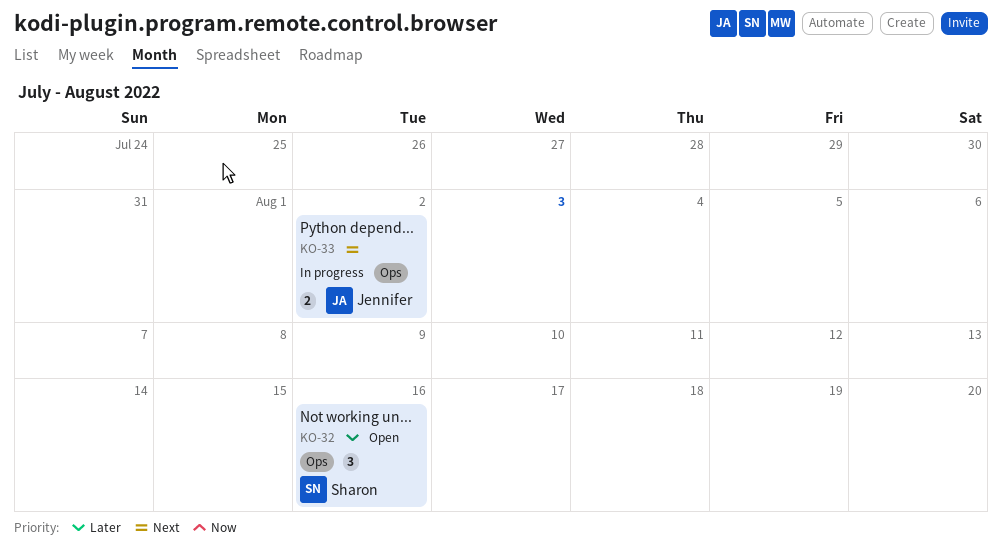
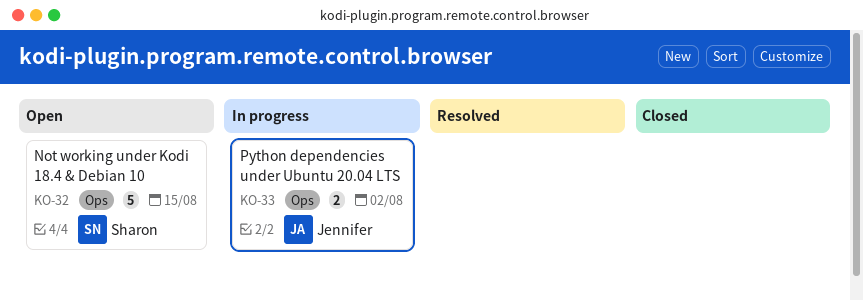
KO-32, estimate: 3 -> 5
KO-32, due: Aug 16 -> Aug 15

